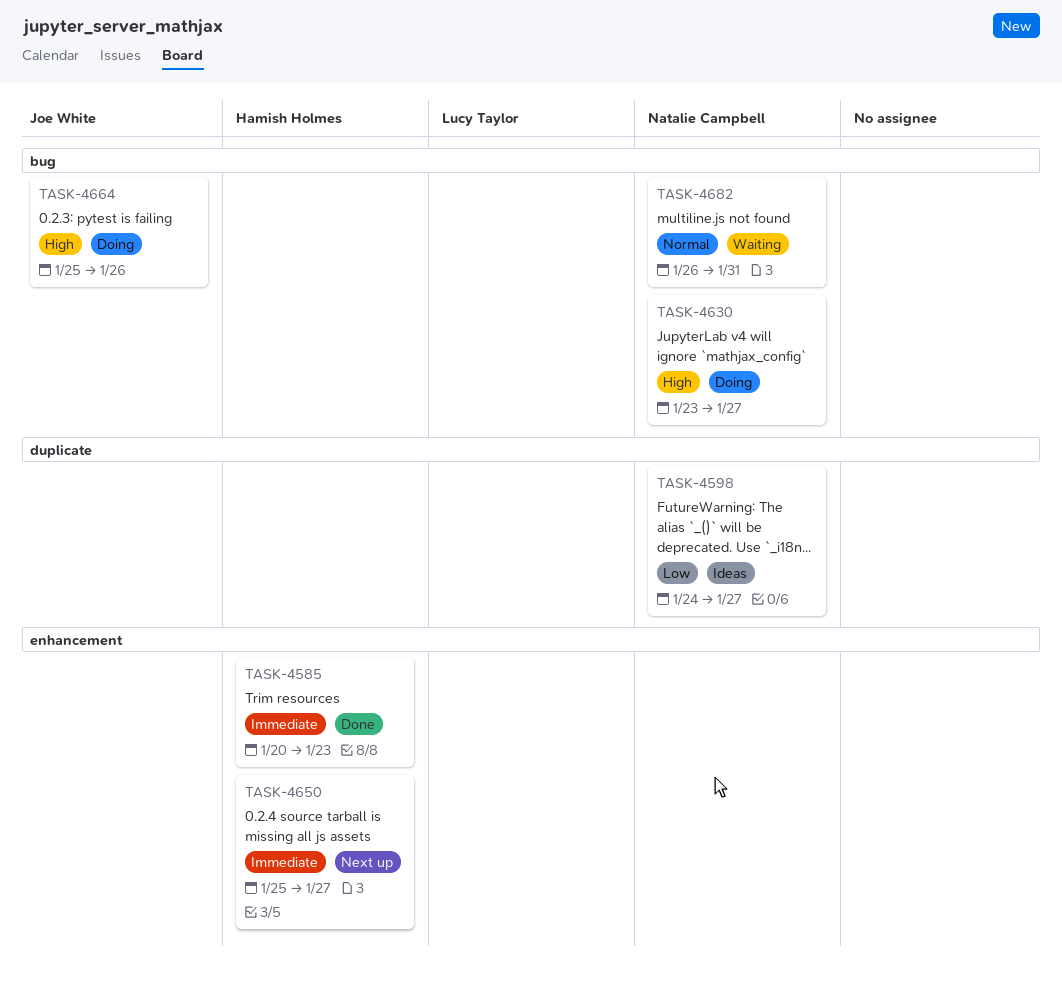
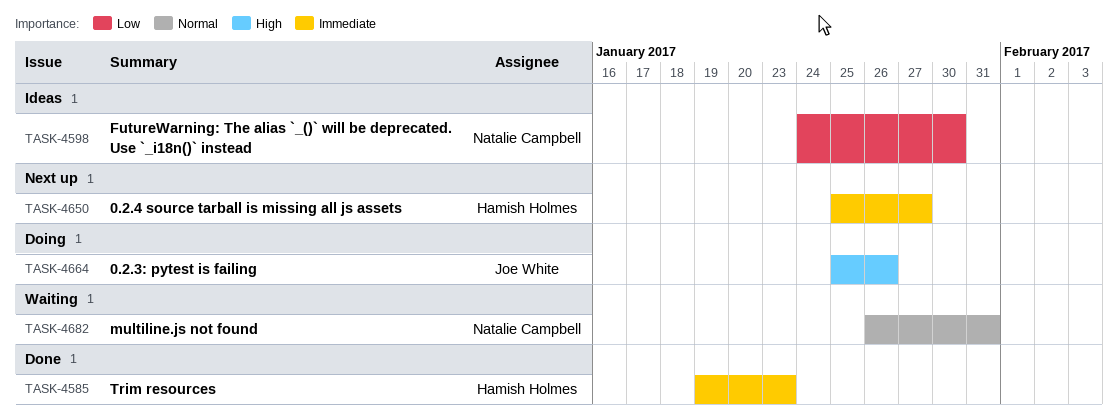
TASK-4585, start: Jan 20 -> Jan 19
TASK-4598, due: Jan 27 -> Jan 30
TASK-4630: present -> none

